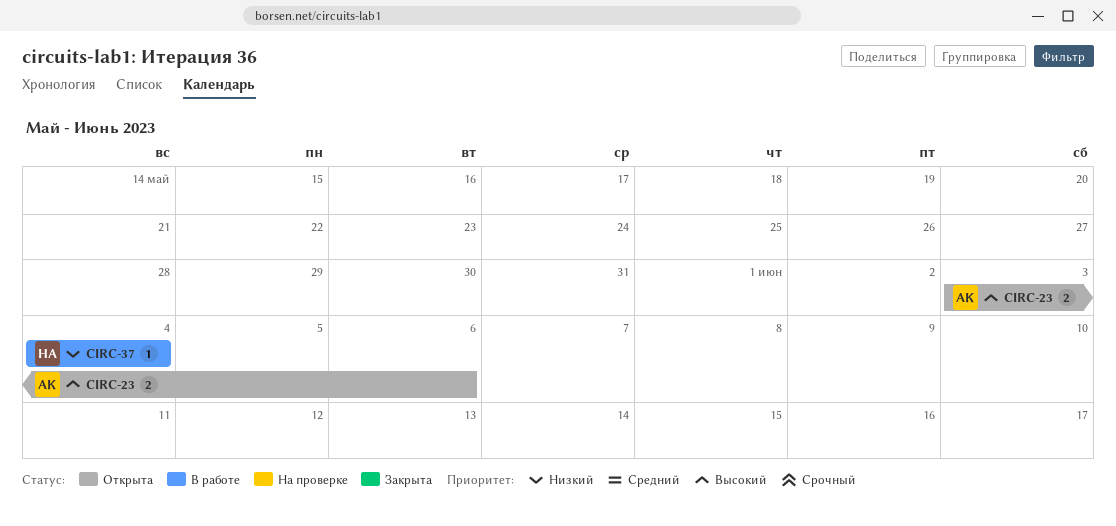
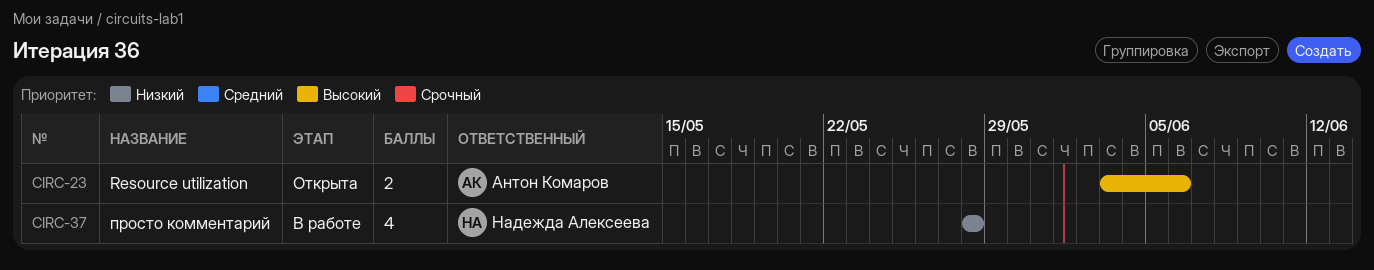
CIRC-37, estimate: 1 -> 4
CIRC-37, start: Jun 4 -> May 28
CIRC-37, due: Jun 4 -> May 28

